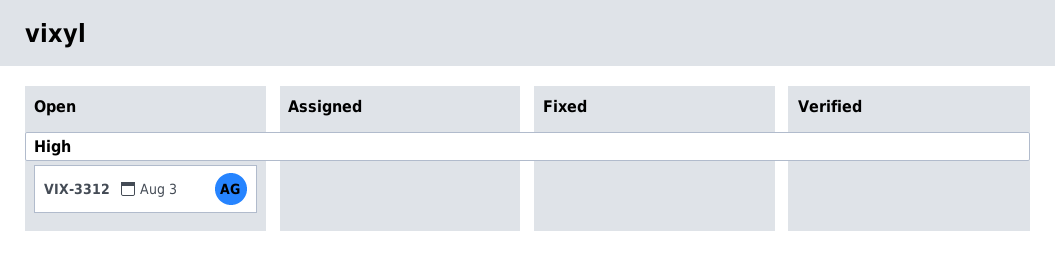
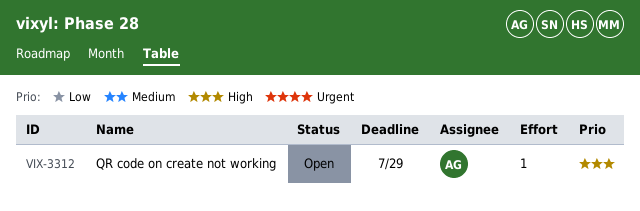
VIX-3312, due: Aug 3 -> Jul 29

